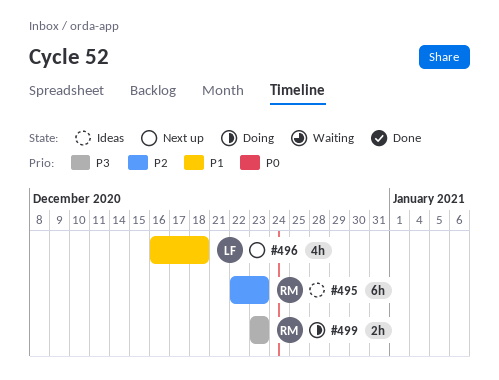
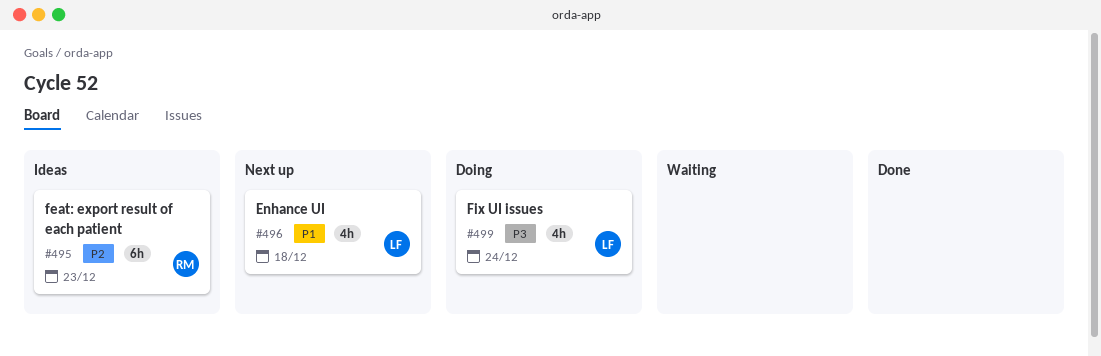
#499, owner: RM -> LF
#499, estimate: 2h -> 4h
#499, due: Dec 23 -> Dec 24

